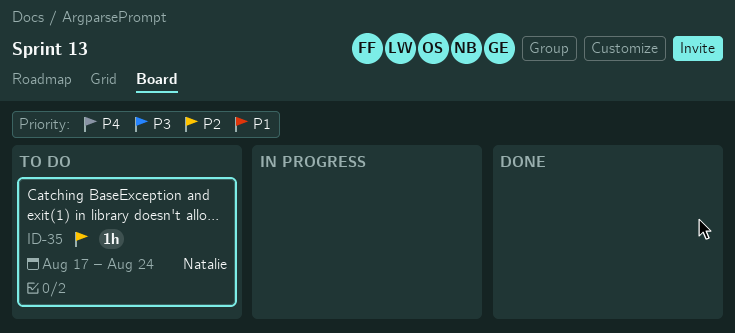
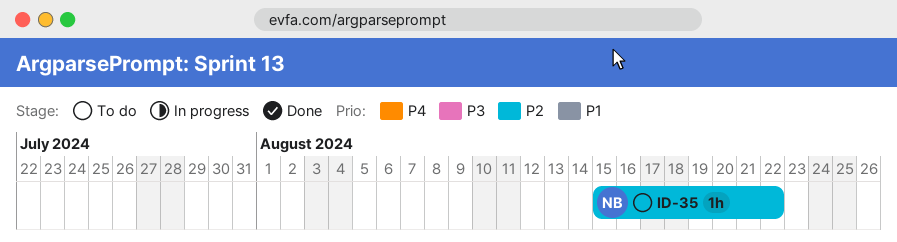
ID-35, start: Aug 17 -> Aug 15
ID-35, due: Aug 24 -> Aug 22

